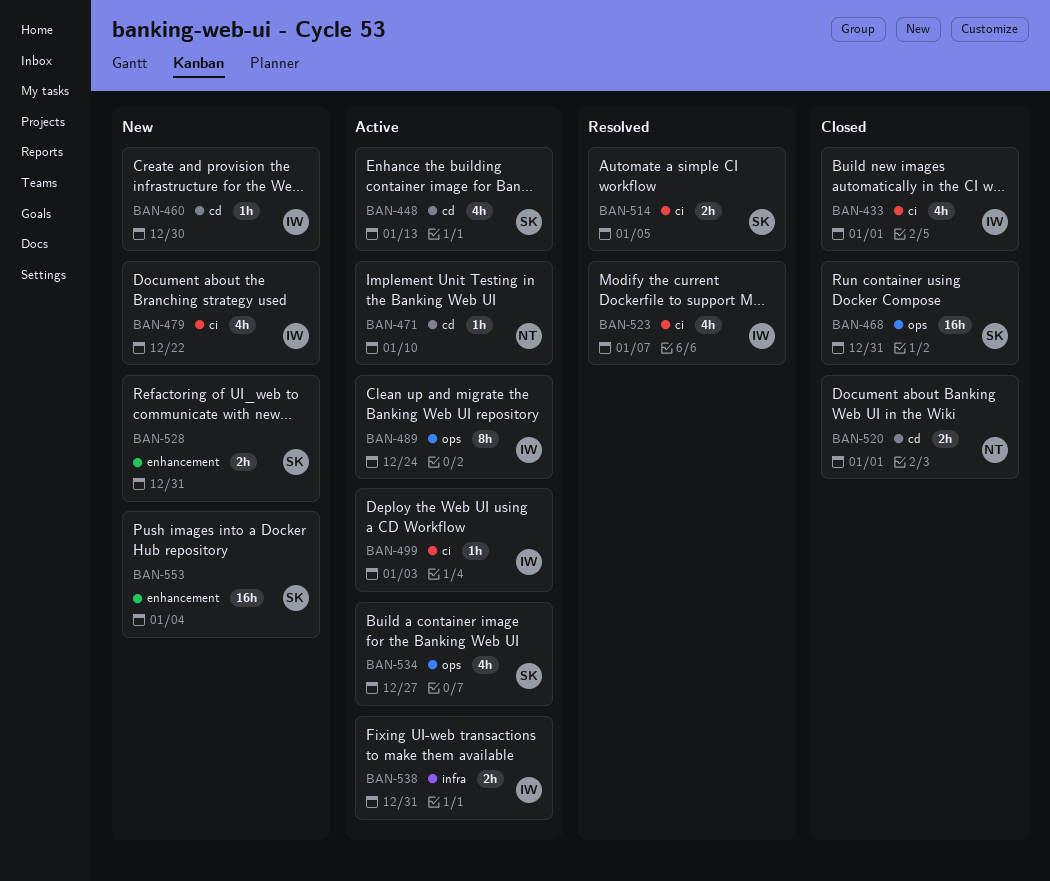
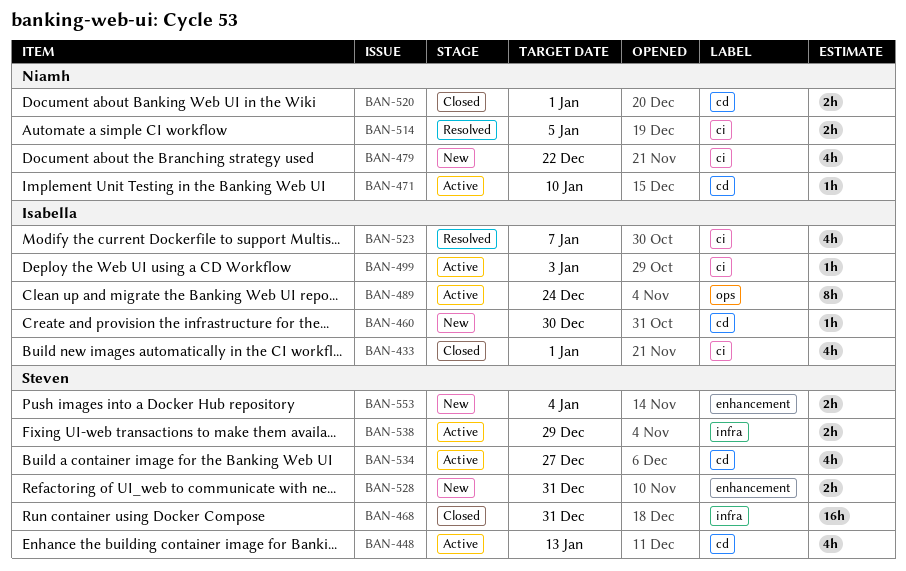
BAN-468, label: ops -> infra
BAN-479, owner: Isabella -> Niamh
BAN-514, owner: Steven -> Niamh
BAN-534, label: ops -> cd
BAN-538, owner: Isabella -> Steven
BAN-538, due: Dec 31 -> Dec 29
BAN-553, estimate: 16h -> 2h

